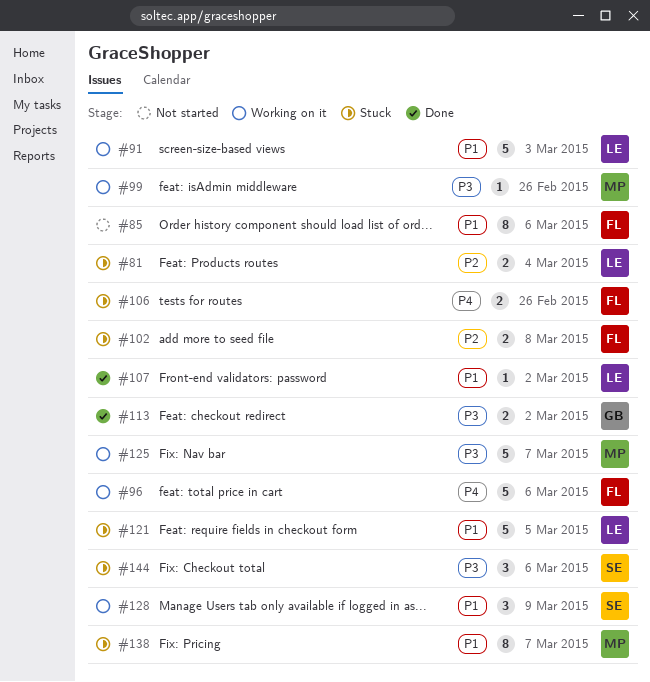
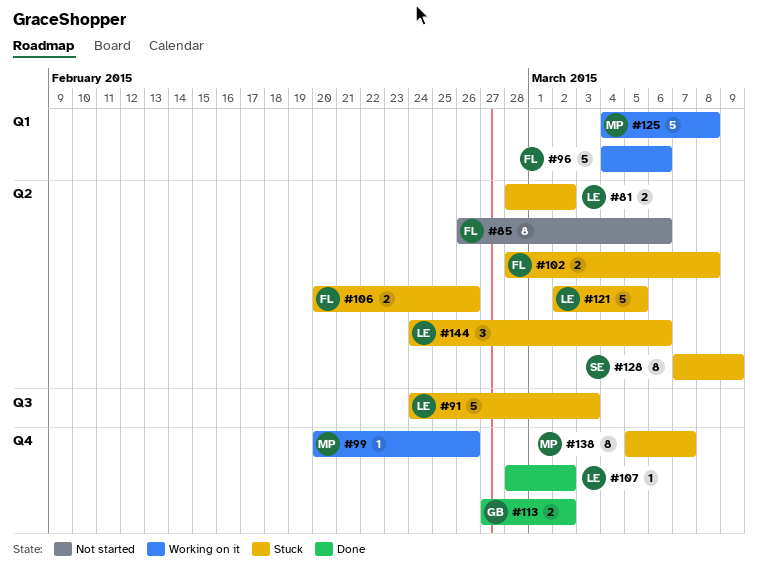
#81, due: Mar 4 -> Mar 2
#91, status: Working on it -> Stuck
#125, due: Mar 7 -> Mar 8
#128, status: Working on it -> Stuck
#128, estimate: 3 -> 8
#144, owner: SE -> LE

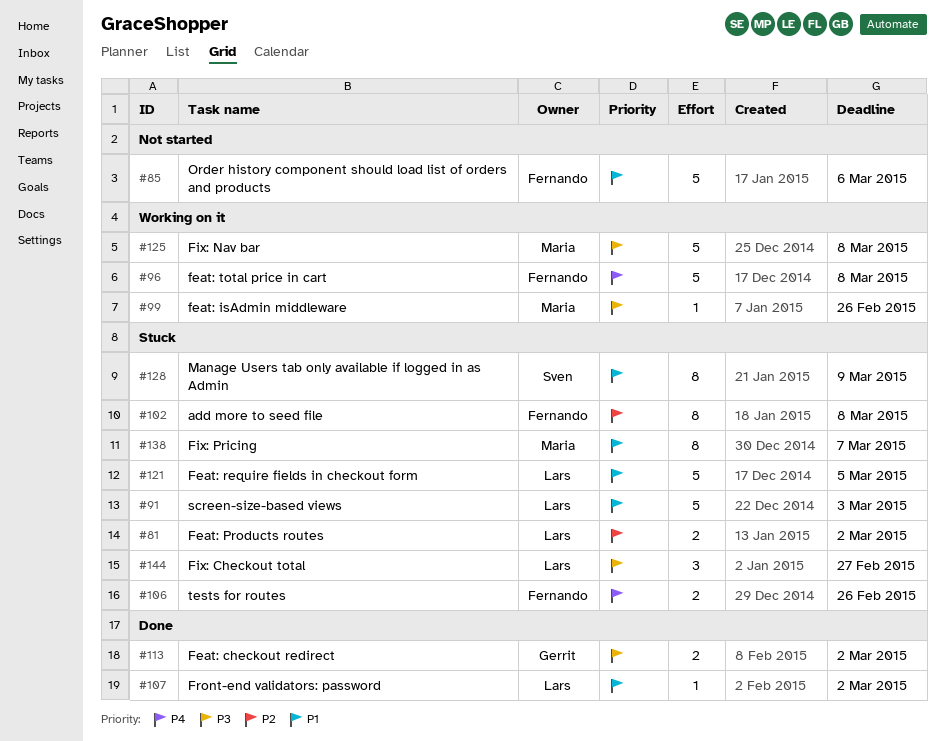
#85, estimate: 8 -> 5
#96, due: Mar 6 -> Mar 8
#102, estimate: 2 -> 8
#144, due: Mar 6 -> Feb 27

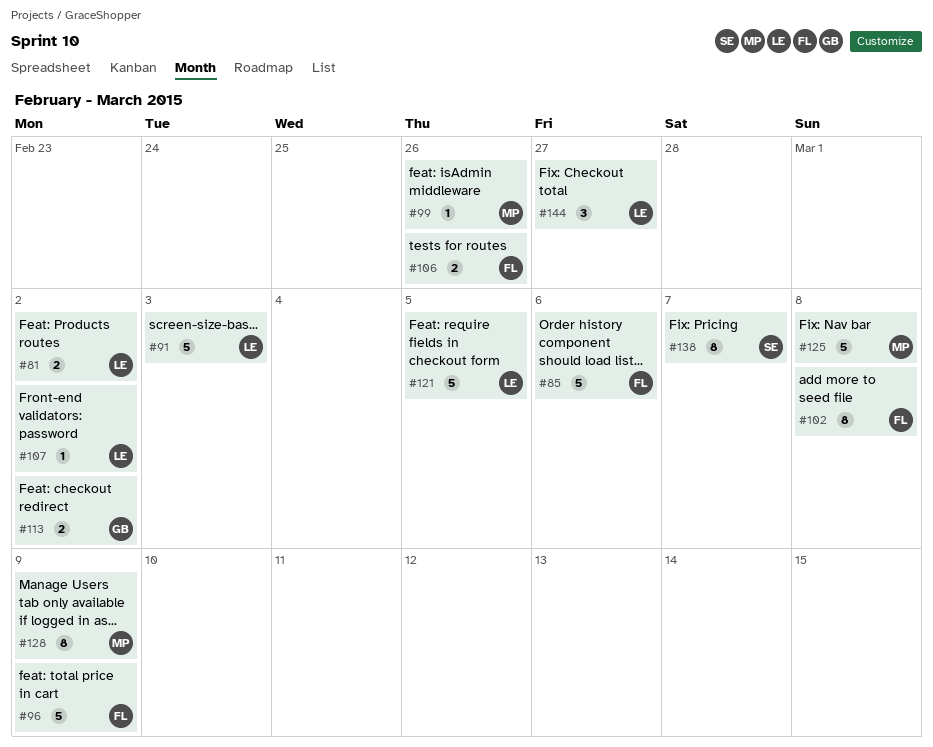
#96, due: Mar 8 -> Mar 9
#128, owner: Sven -> Maria
#138, owner: Maria -> Sven

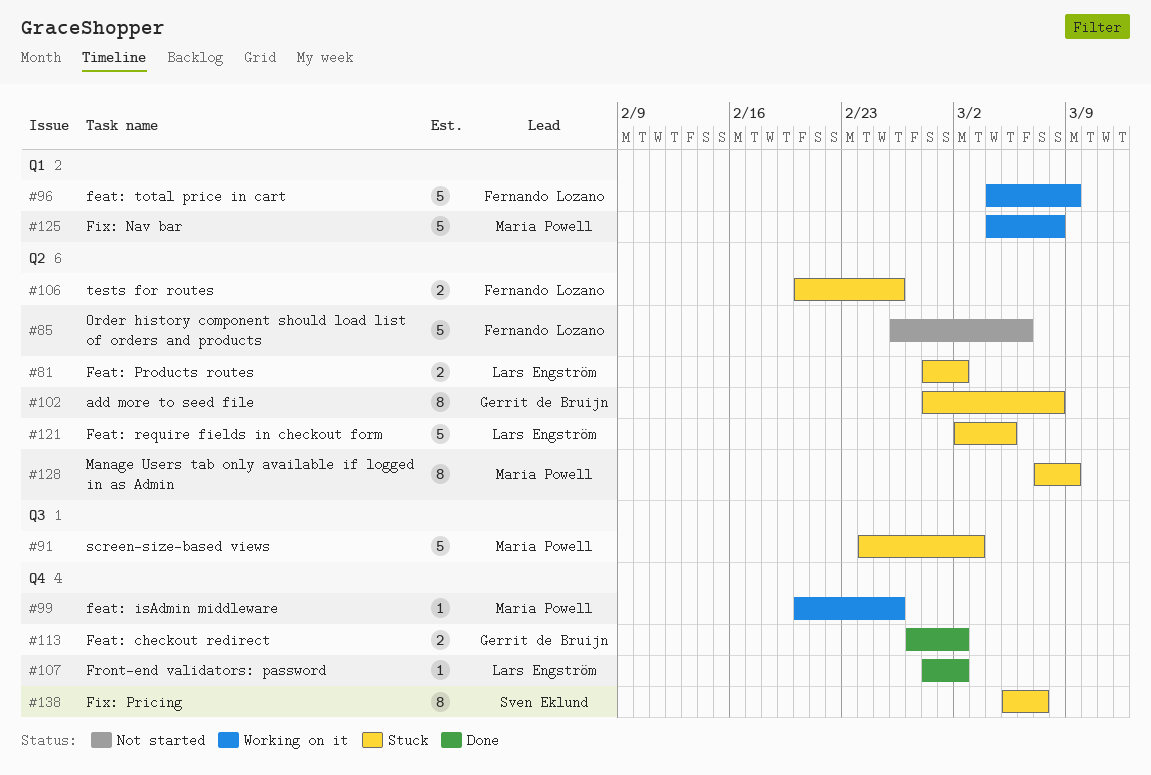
#91, owner: Lars Engström -> Maria Powell
#102, owner: Fernando Lozano -> Gerrit de Bruijn
#144: present -> none

